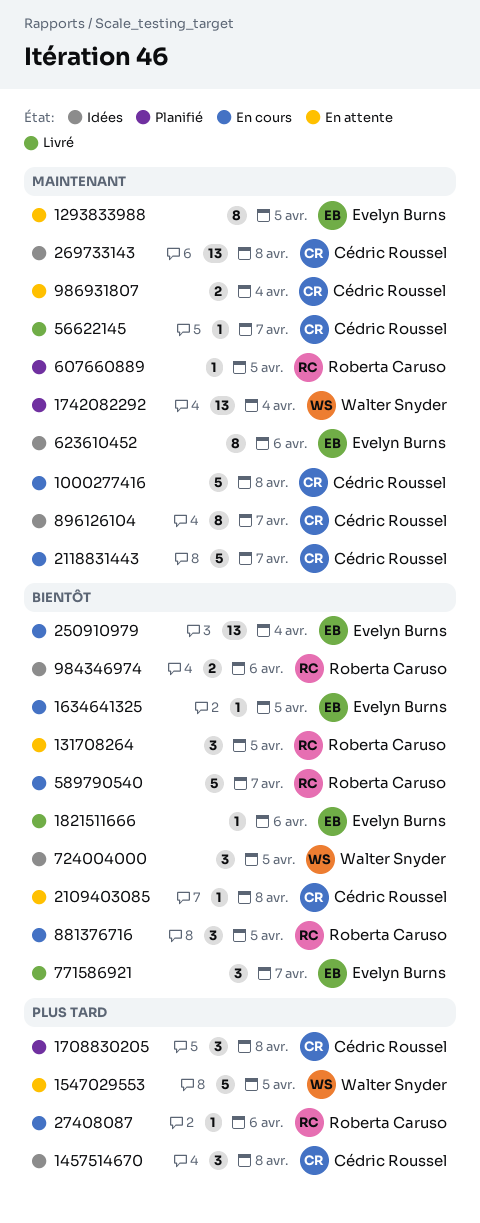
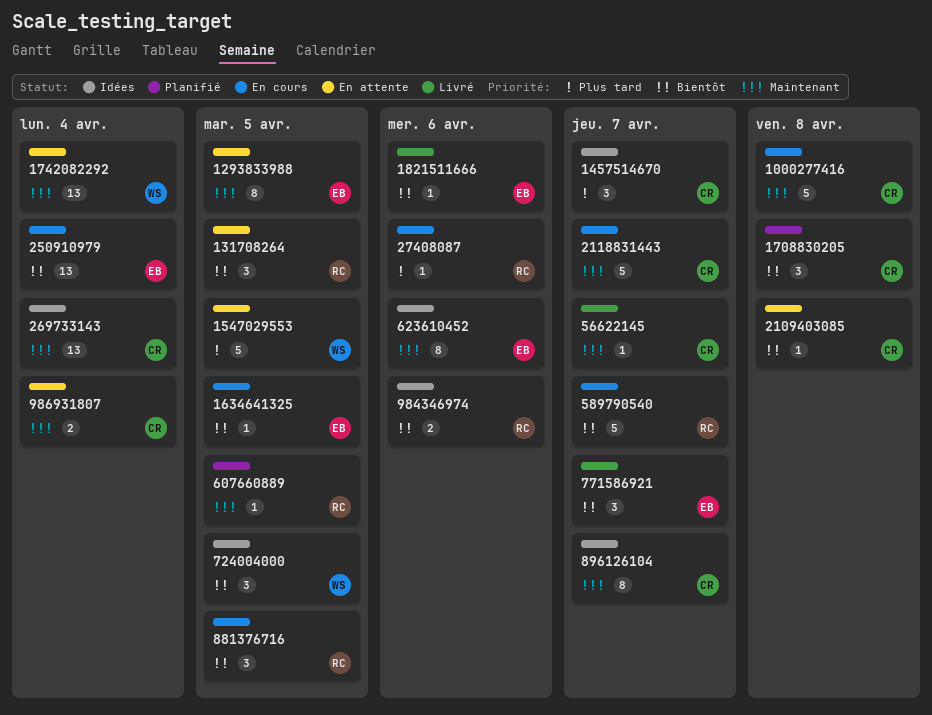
1457514670, due: Apr 8 -> Apr 7
1708830205, priority: Plus tard -> Bientôt
1742082292, status: Planifié -> En attente
269733143, due: Apr 8 -> Apr 4

